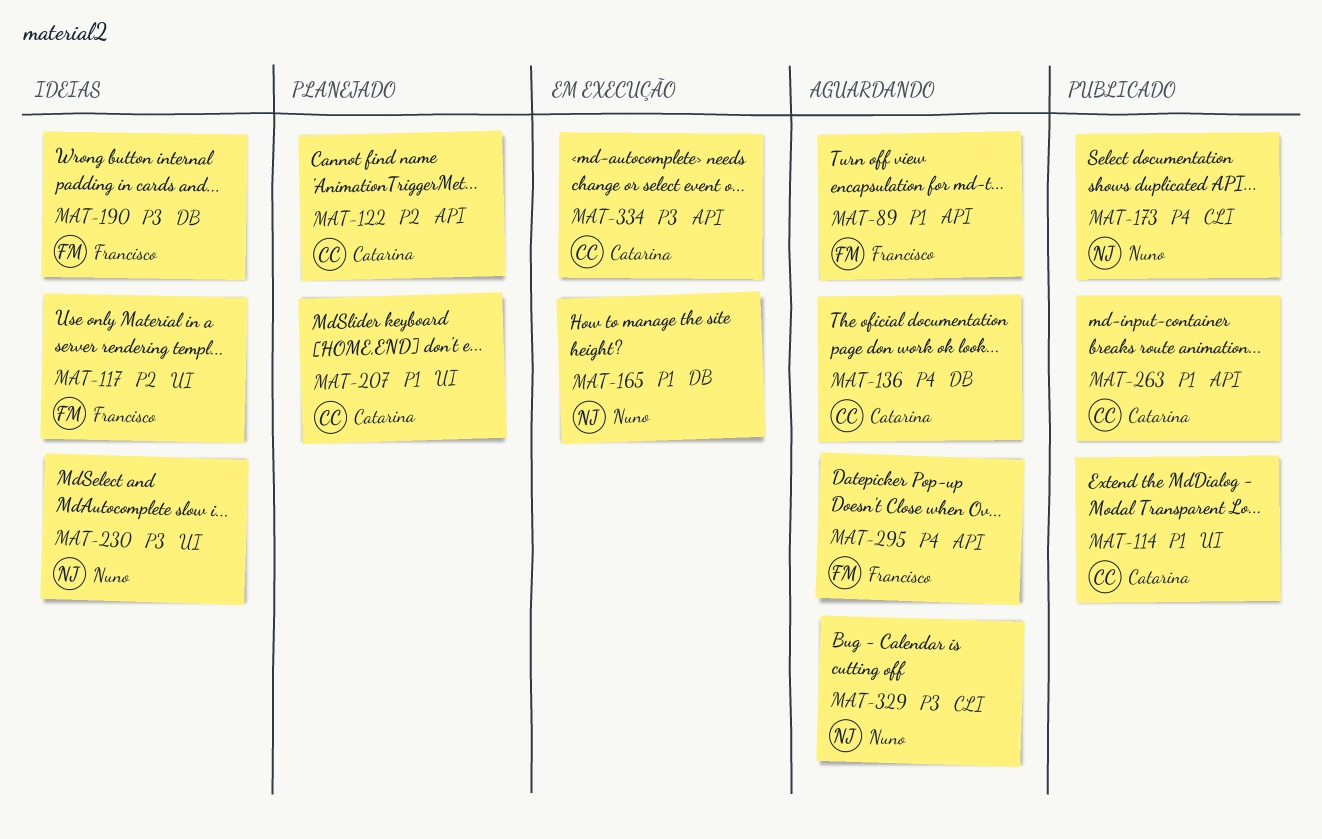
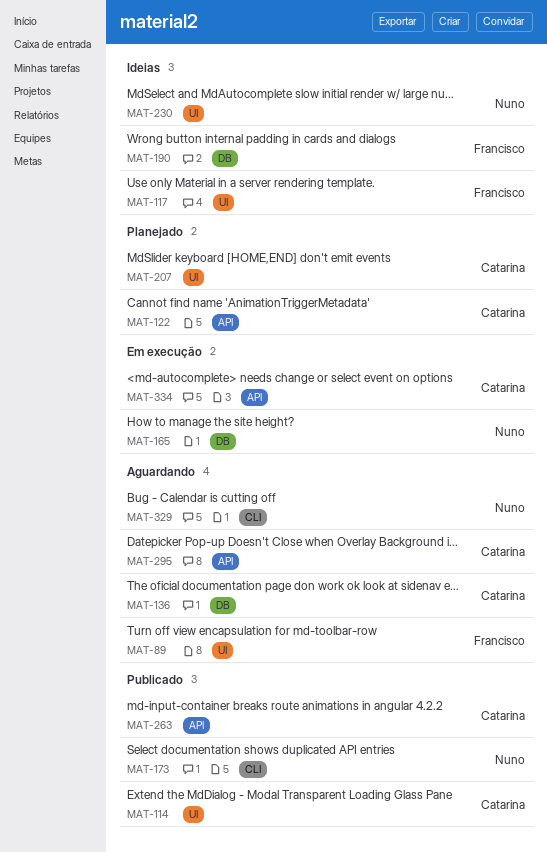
MAT-89, label: API -> UI
MAT-295, owner: Francisco -> Catarina

